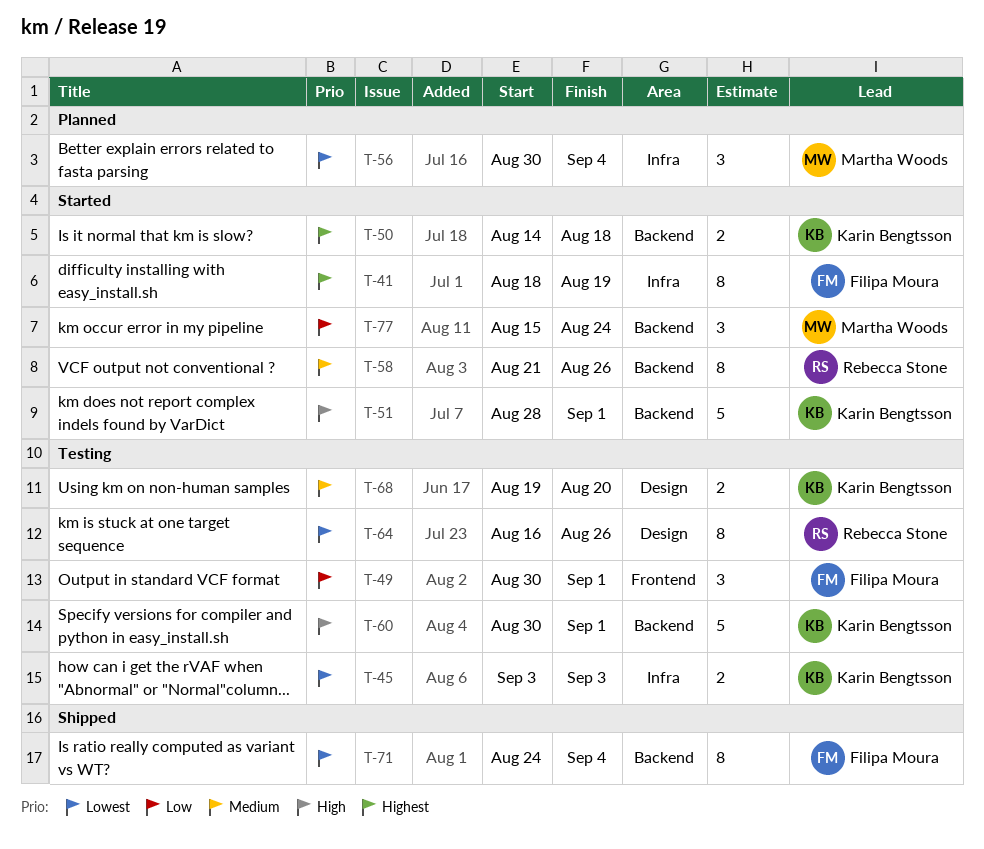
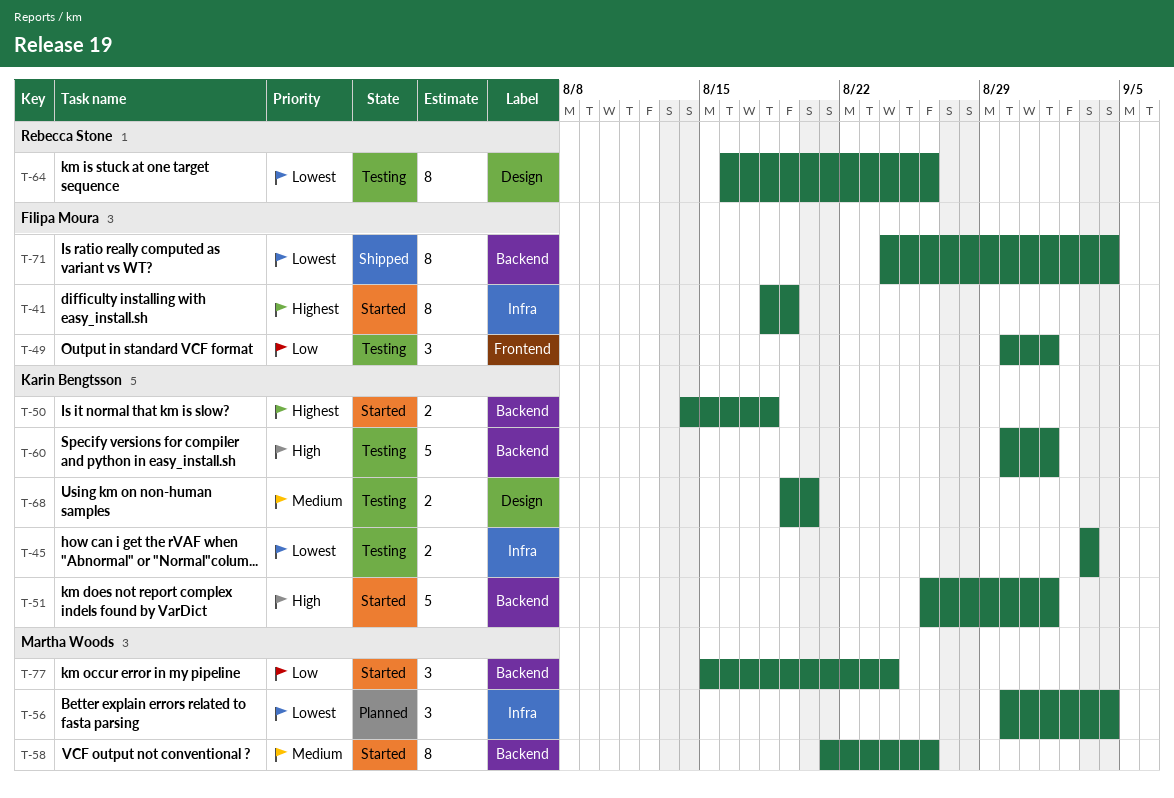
T-51, start: Aug 28 -> Aug 26
T-58, owner: Rebecca Stone -> Martha Woods

